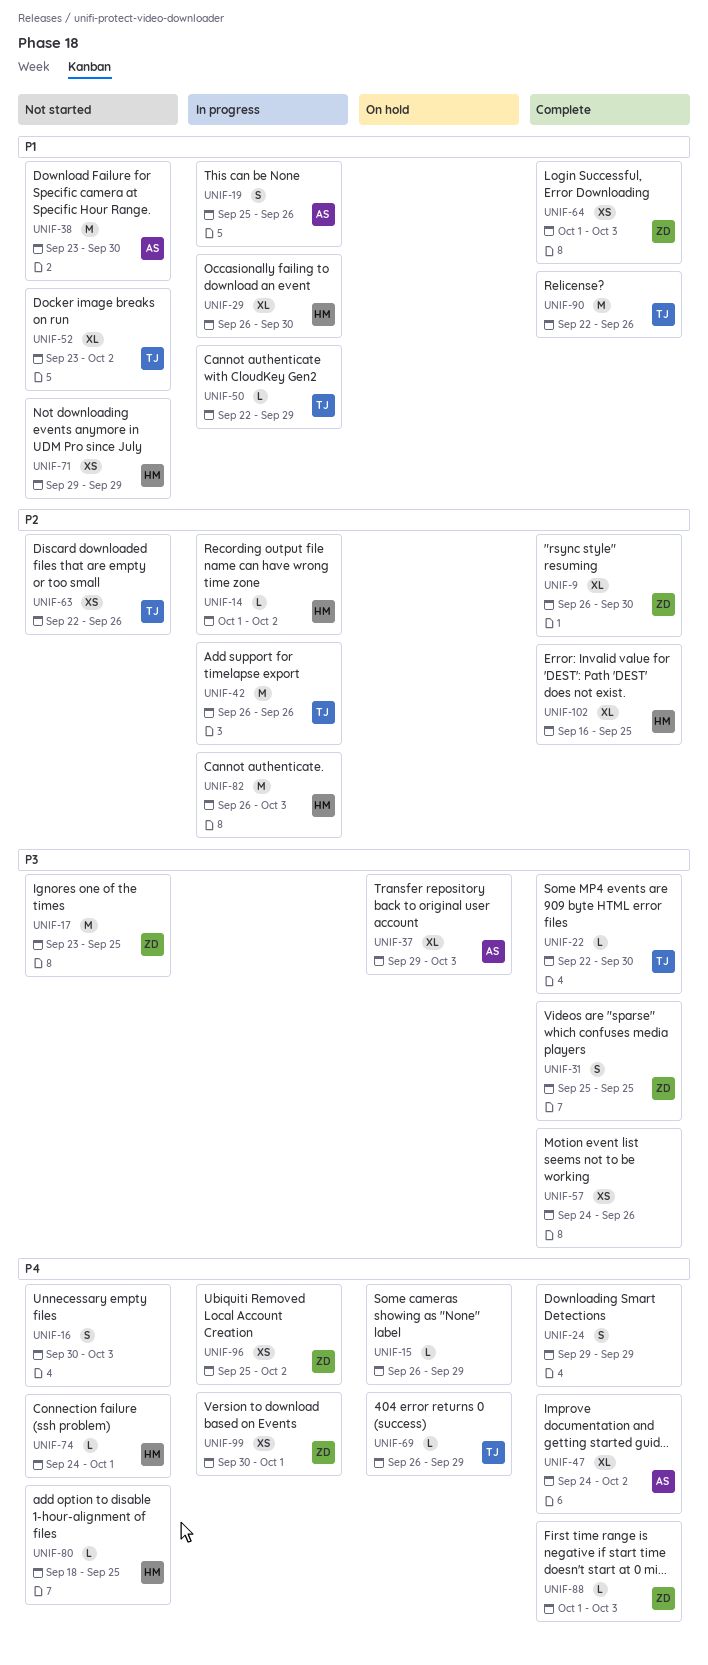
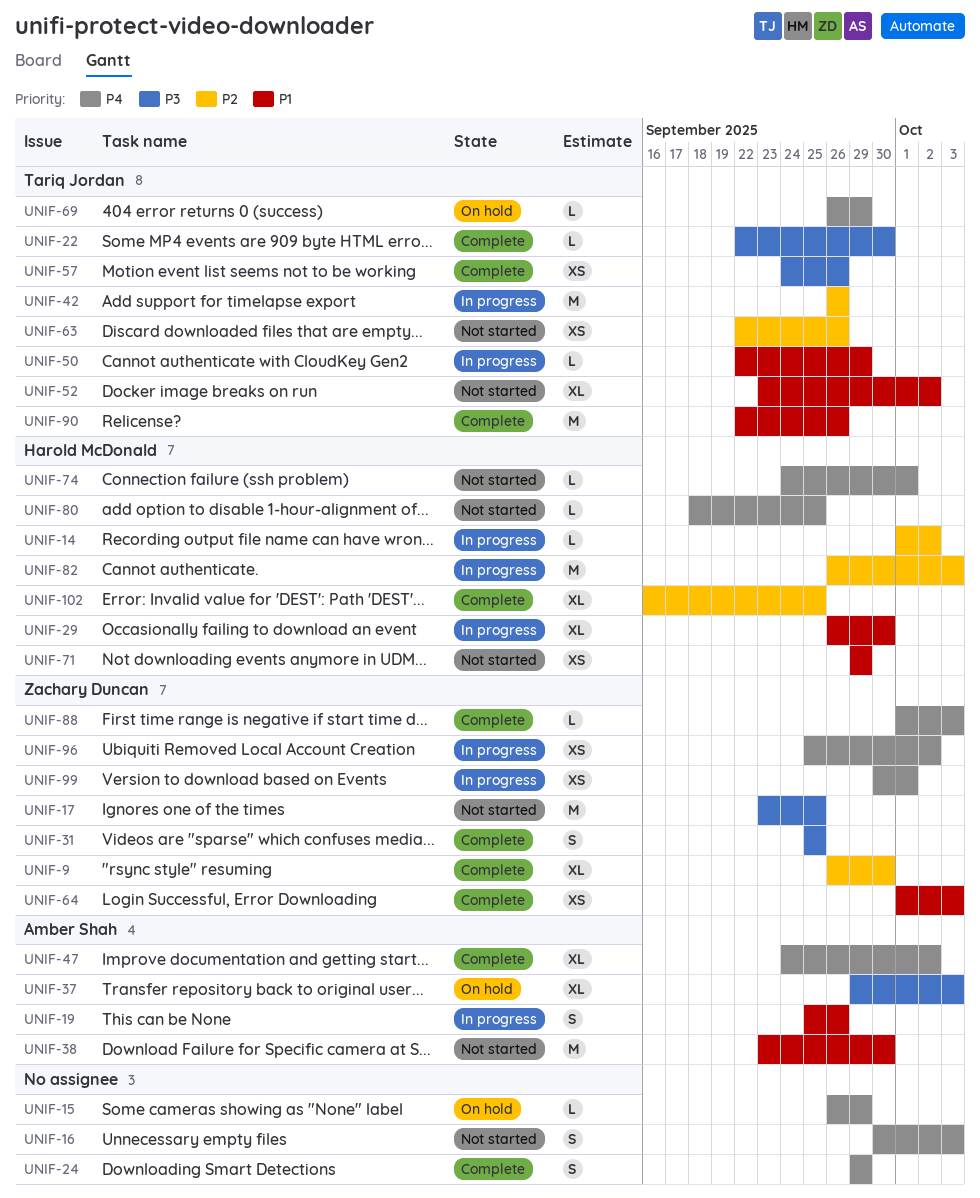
UNIF-57, owner: none -> Tariq Jordan

